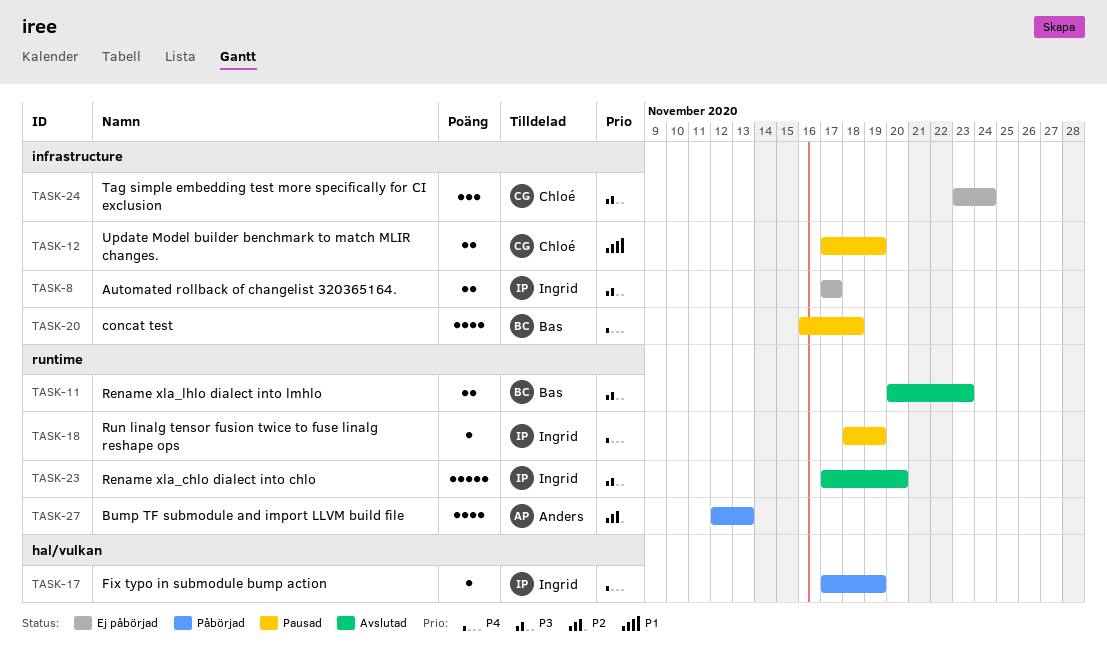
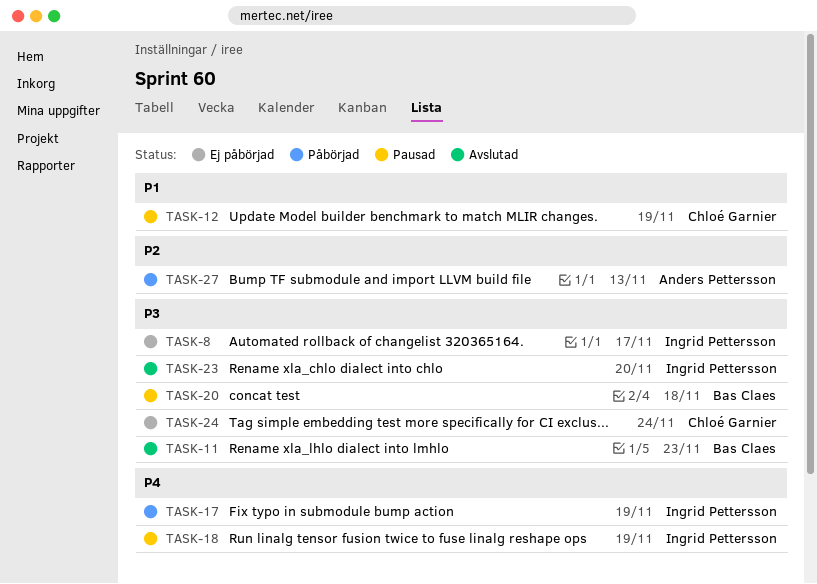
TASK-20, priority: P4 -> P3

